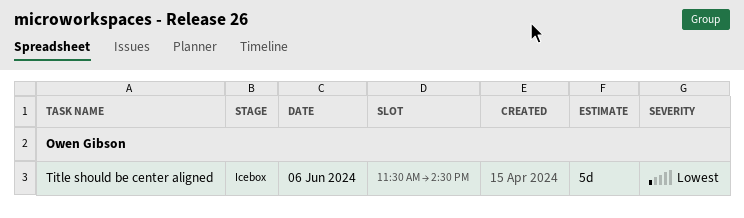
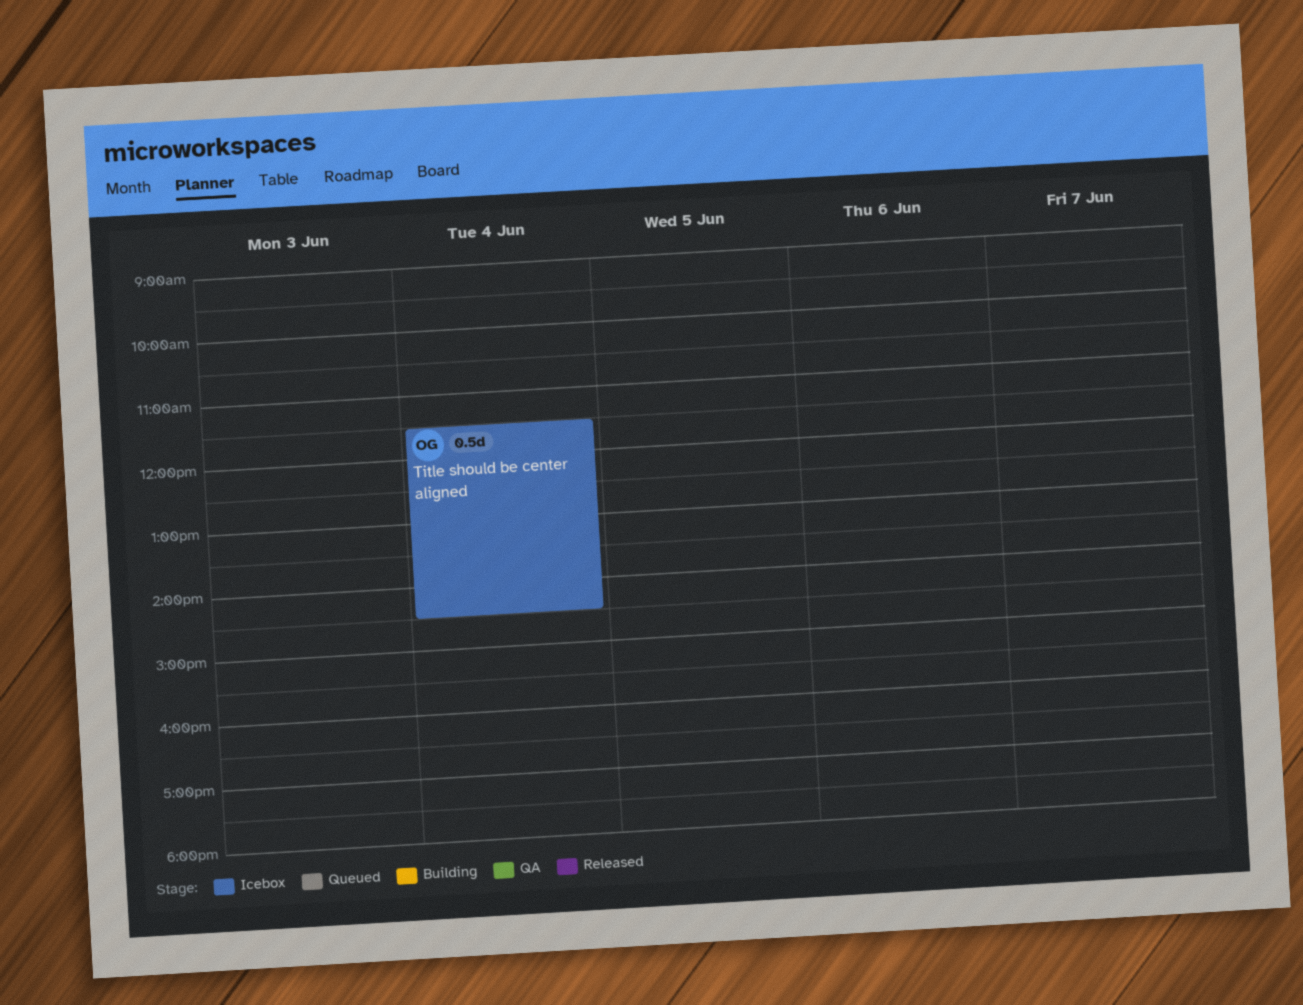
Title should be center aligned, estimate: 5d -> 0.5d
Title should be center aligned, day: Jun 6 -> Jun 4

